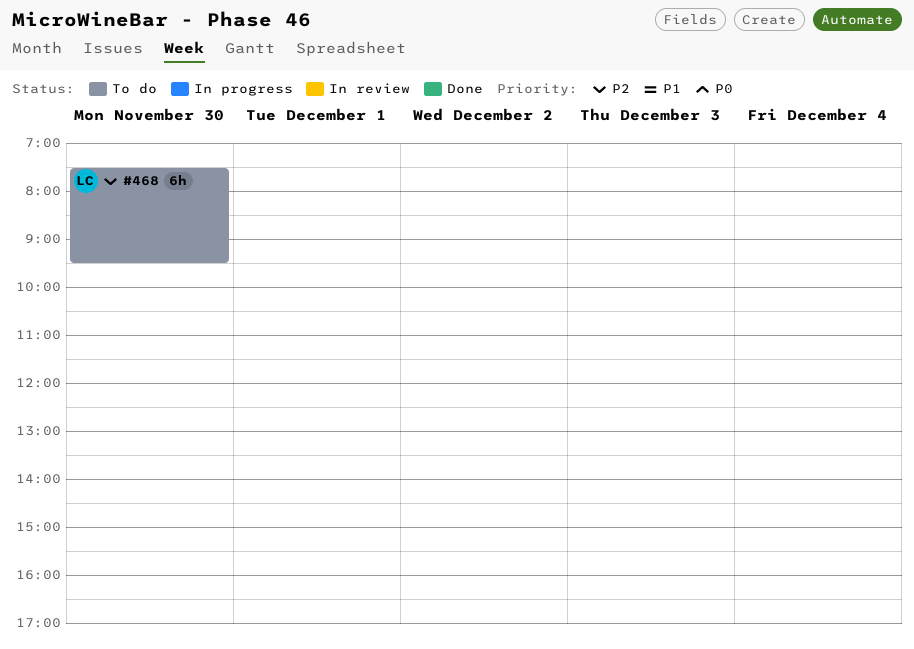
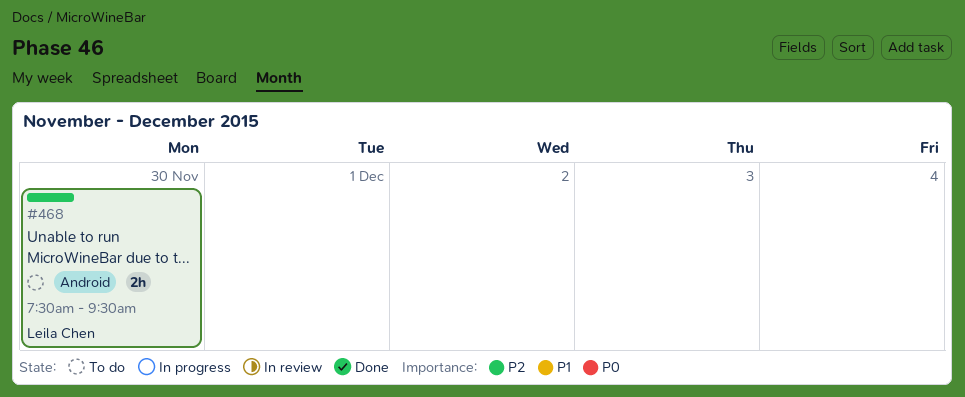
#468, estimate: 6h -> 2h

